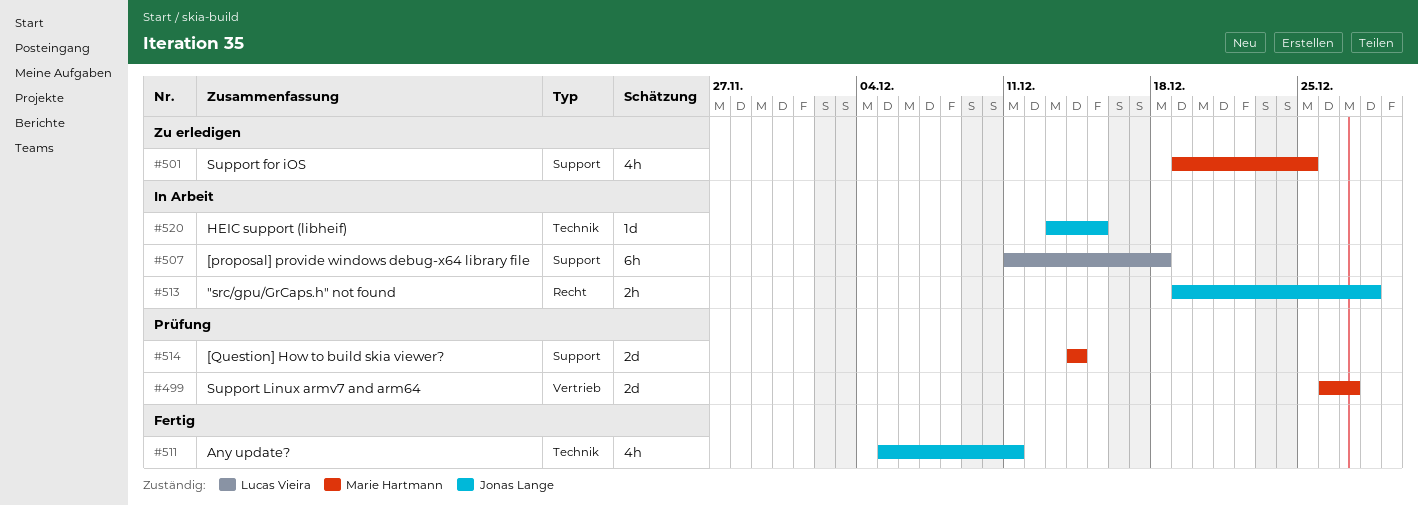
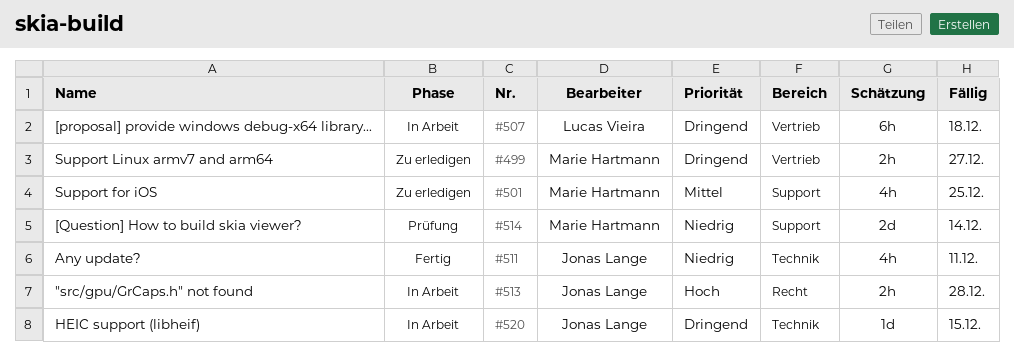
#499, status: Prüfung -> Zu erledigen
#499, estimate: 2d -> 2h
#507, label: Support -> Vertrieb

